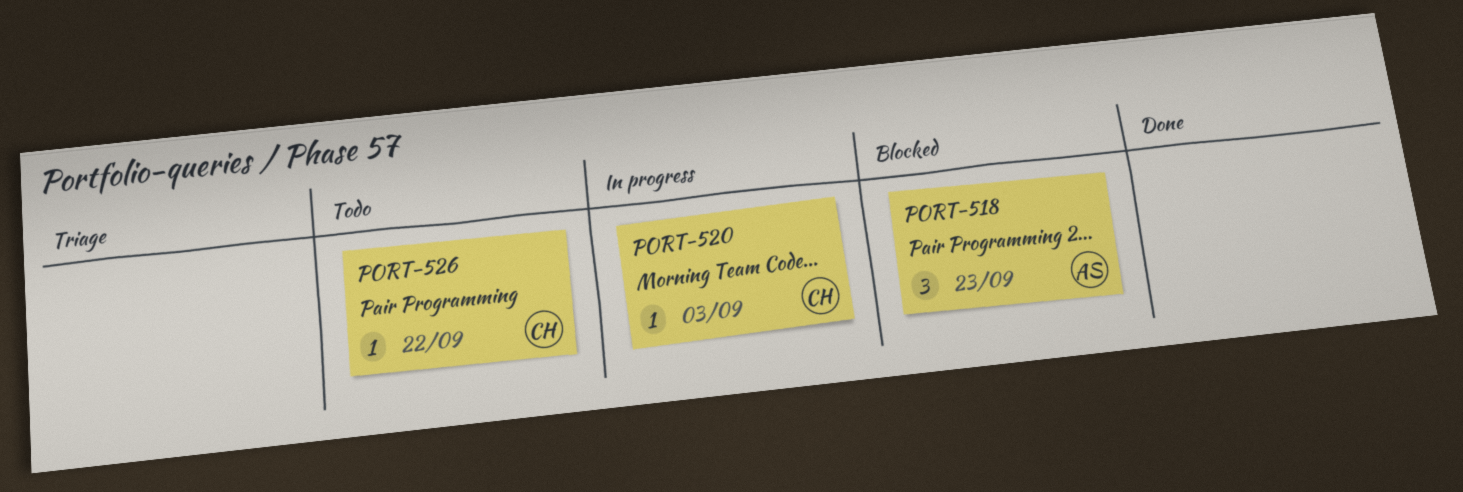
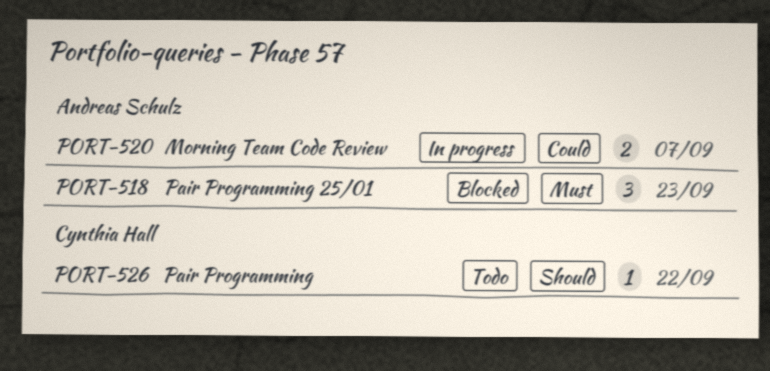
PORT-520, owner: Cynthia Hall -> Andreas Schulz
PORT-520, estimate: 1 -> 2
PORT-520, due: Sep 3 -> Sep 7

